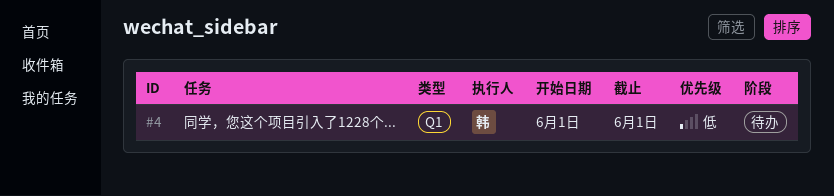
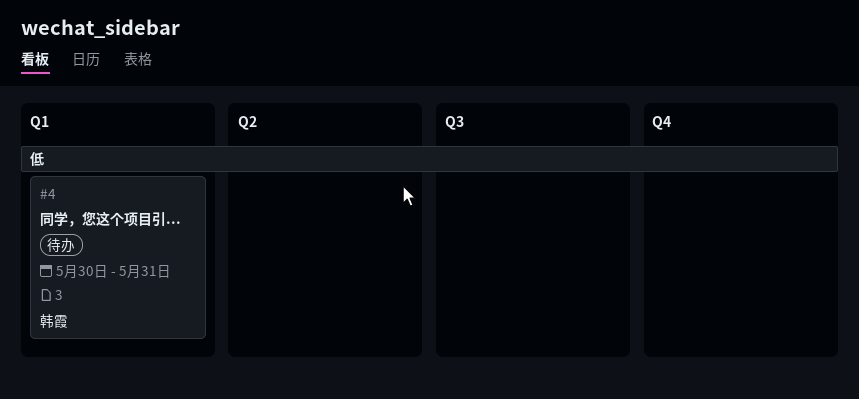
#4, start: Jun 1 -> May 30
#4, due: Jun 1 -> May 31

